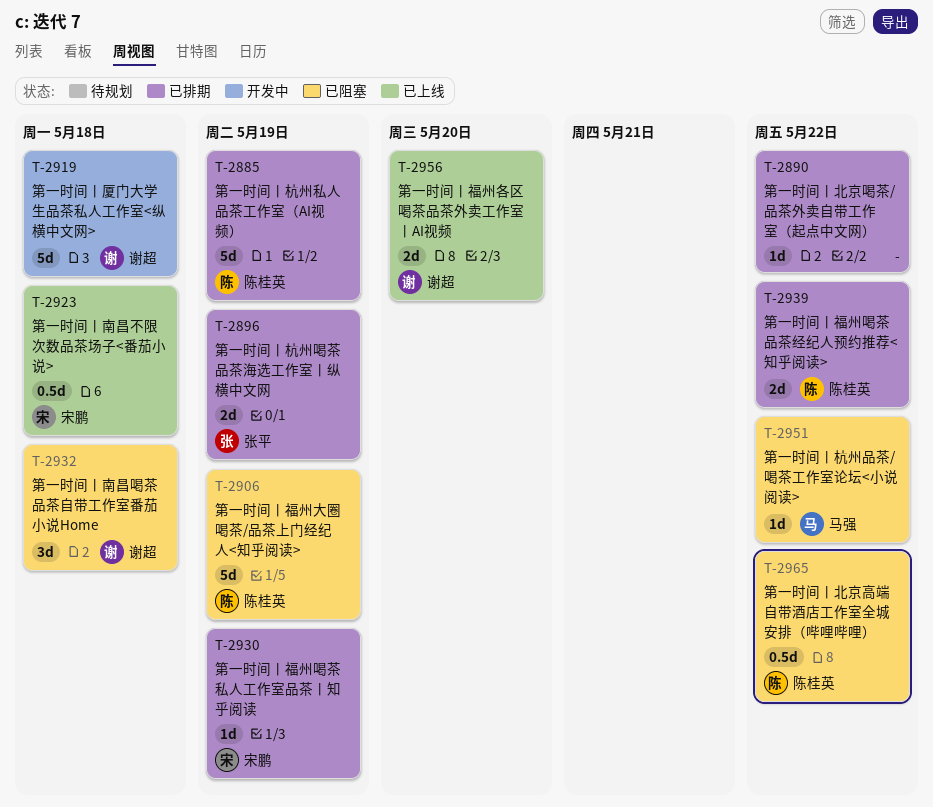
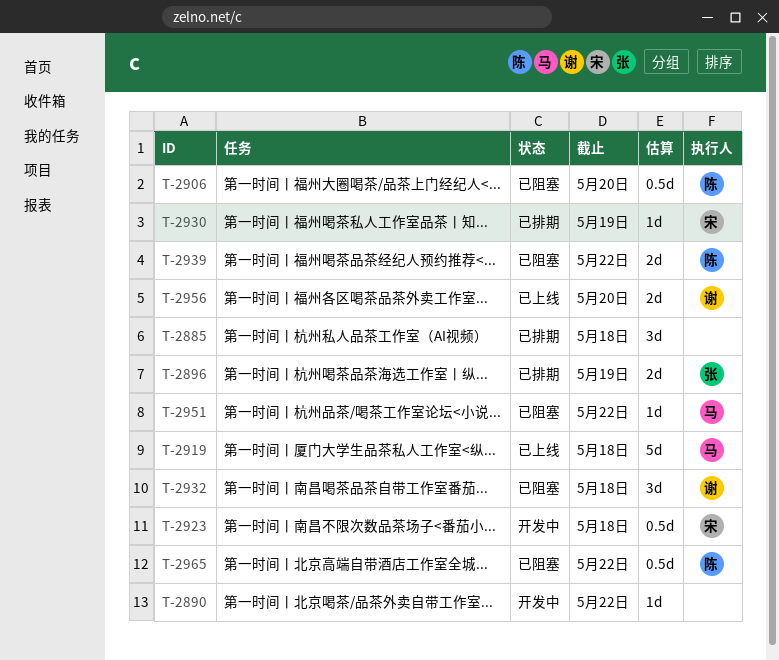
T-2885, owner: 陈桂英 -> none
T-2885, estimate: 5d -> 3d
T-2885, due: May 19 -> May 18
T-2890, status: 已排期 -> 开发中
T-2906, estimate: 5d -> 0.5d
T-2906, due: May 19 -> May 20
T-2919, status: 开发中 -> 已上线
T-2919, owner: 谢超 -> 马强
T-2923, status: 已上线 -> 开发中
T-2939, status: 已排期 -> 已阻塞

